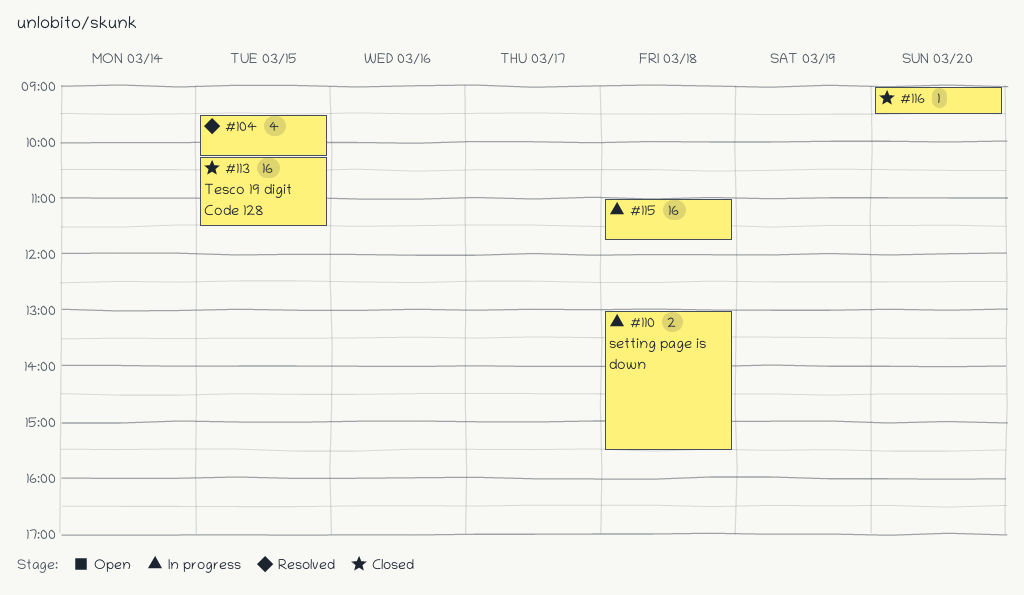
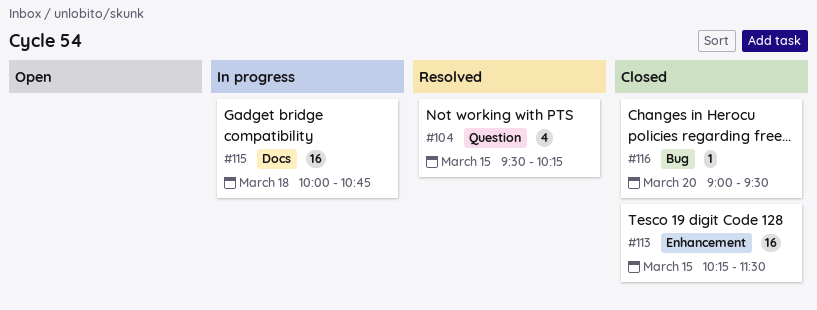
#110: present -> none
#115, begins: 11:00 -> 10:00
#115, ends: 11:45 -> 10:45

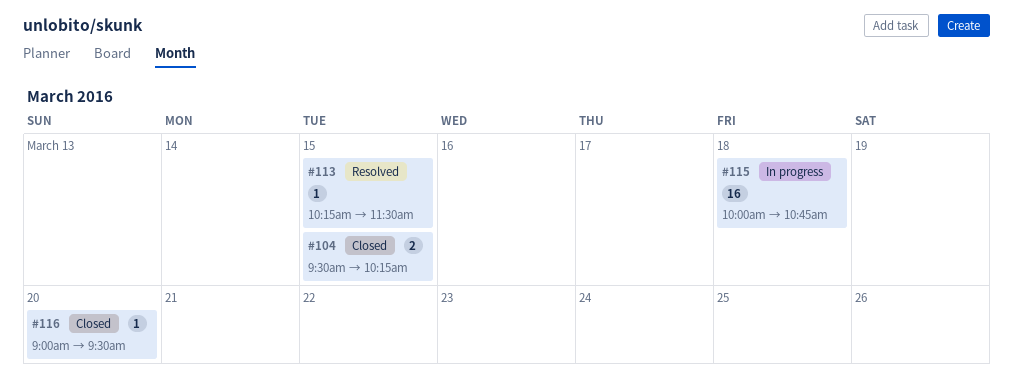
#104, status: Resolved -> Closed
#104, estimate: 4 -> 2
#113, status: Closed -> Resolved
#113, estimate: 16 -> 1

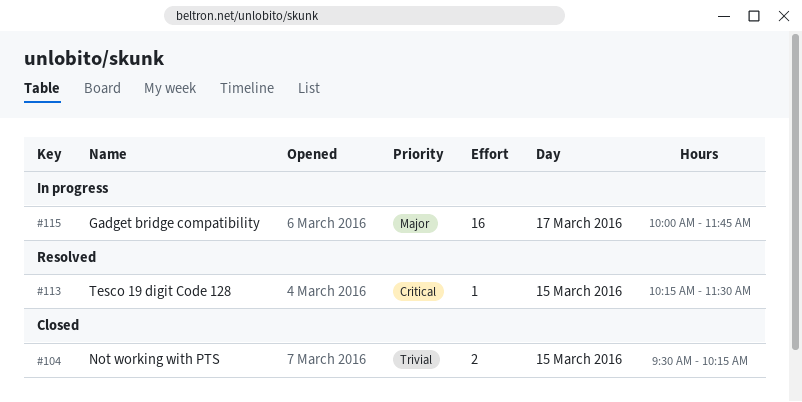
#115, day: Mar 18 -> Mar 17
#115, ends: 10:45 -> 11:45
#116: present -> none

